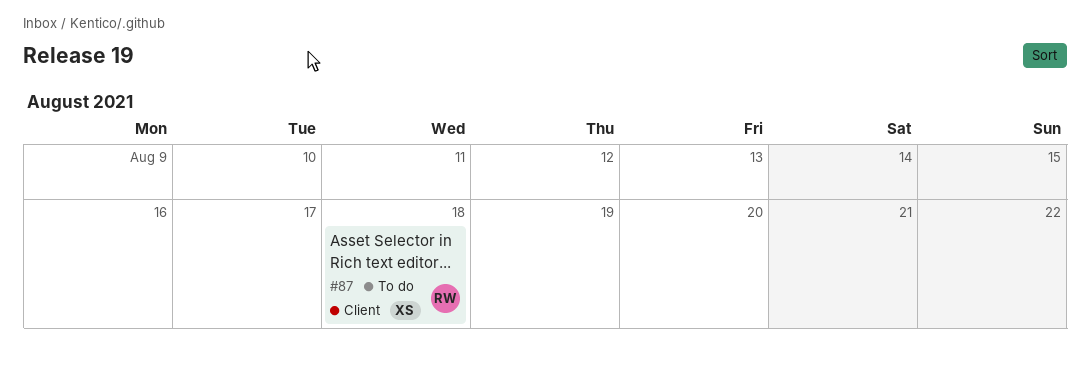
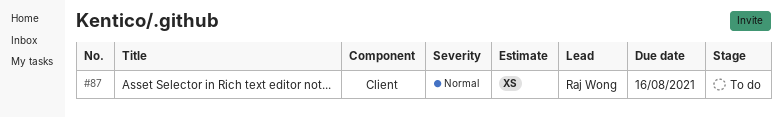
#87, due: Aug 18 -> Aug 16

